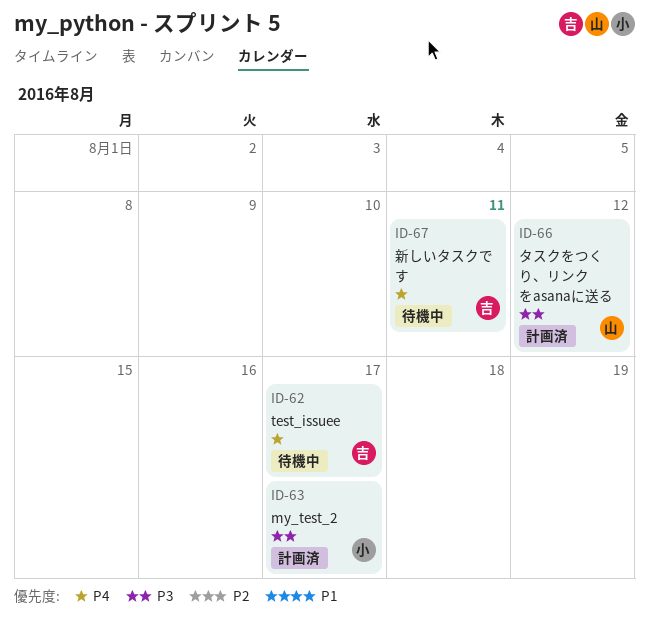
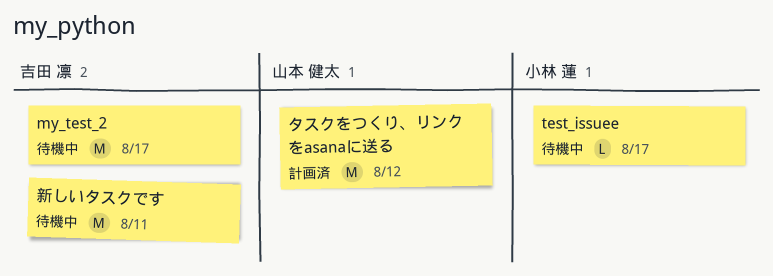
my_test_2, status: 計画済 -> 待機中
my_test_2, owner: 小林 蓮 -> 吉田 凛
test_issuee, owner: 吉田 凛 -> 小林 蓮

